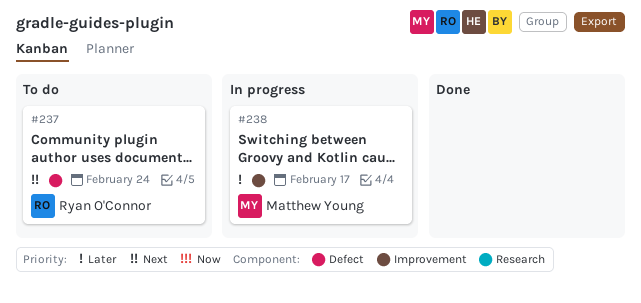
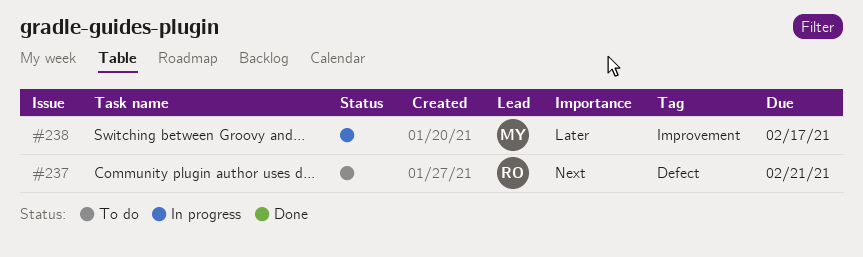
#237, due: Feb 24 -> Feb 21

